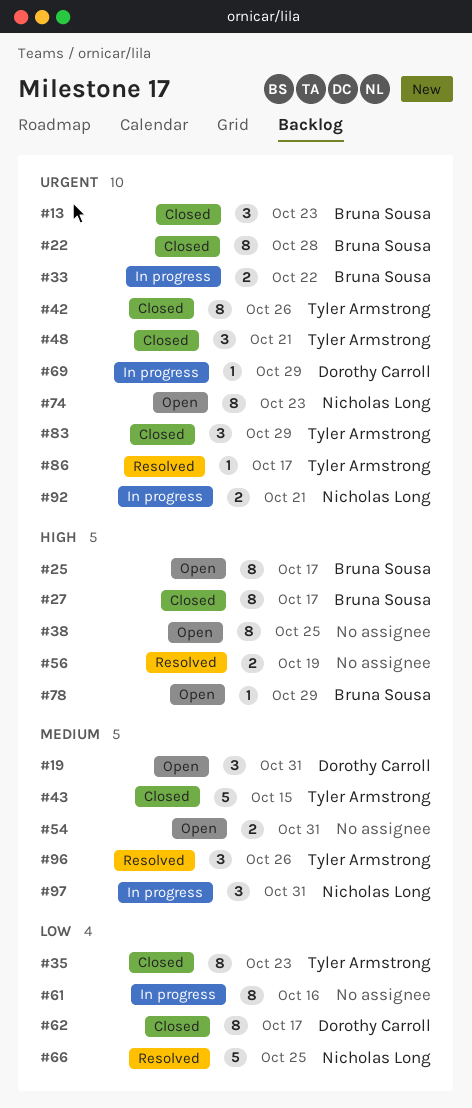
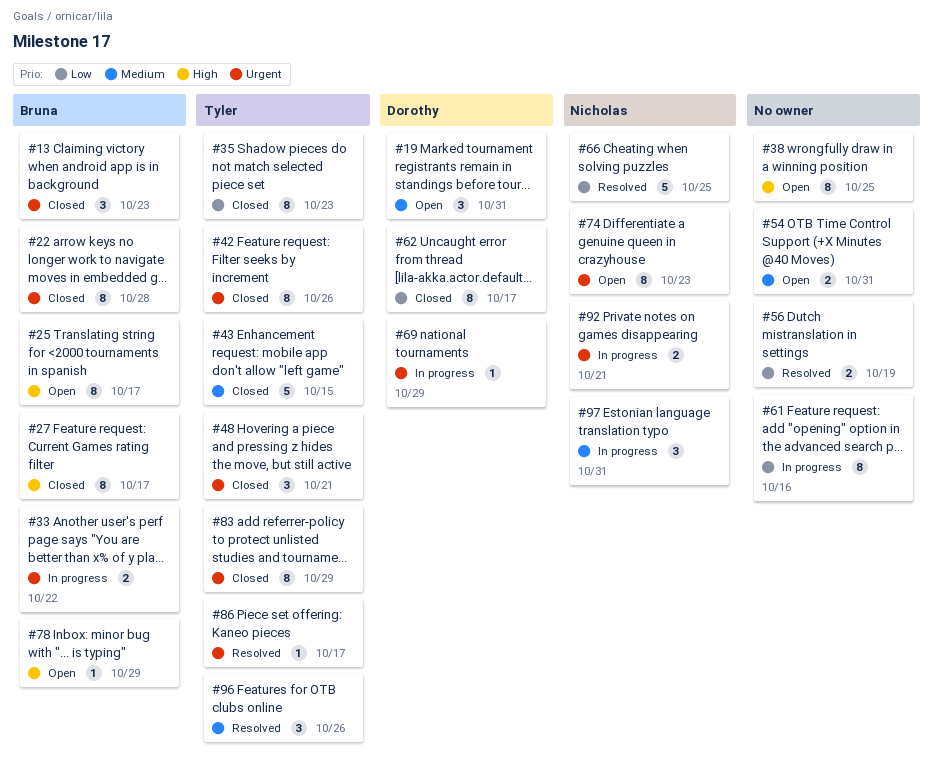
#56, priority: High -> Low
#83, estimate: 3 -> 8

